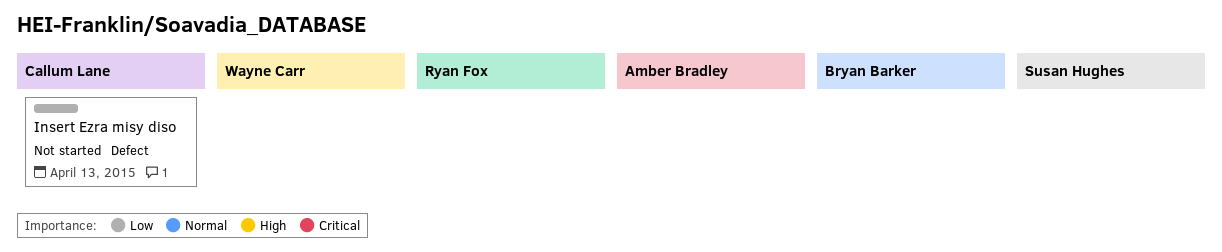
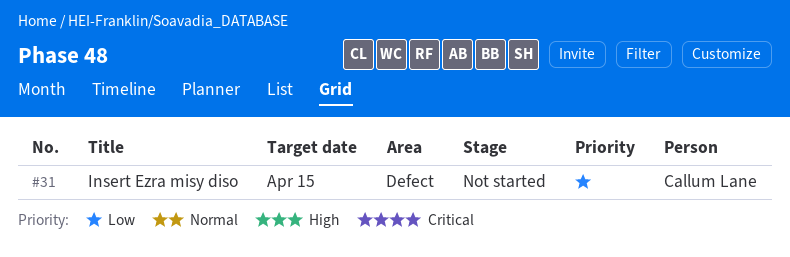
Insert Ezra misy diso, due: Apr 13 -> Apr 15

